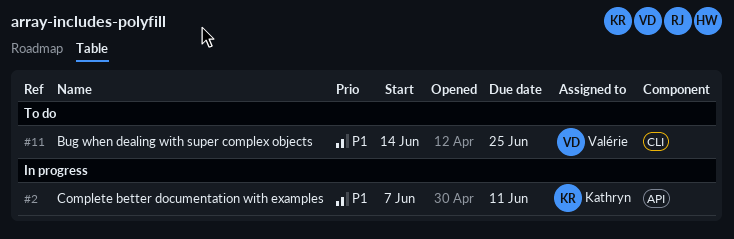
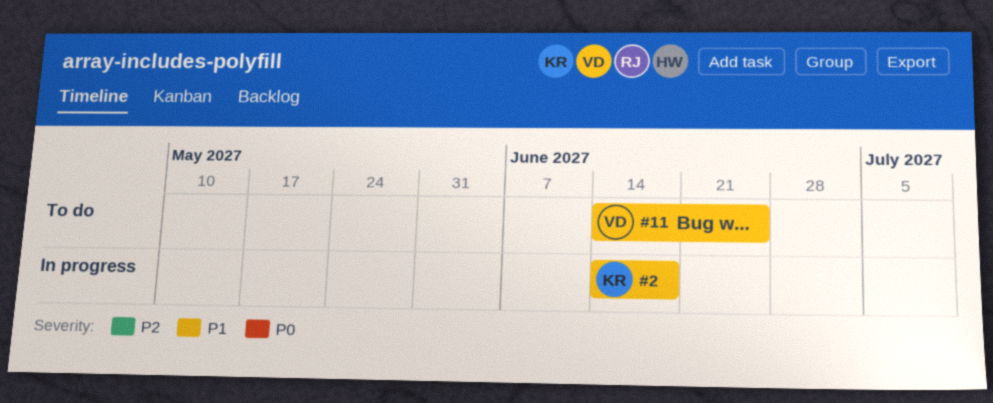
#2, start: Jun 7 -> Jun 14
#2, due: Jun 11 -> Jun 18

